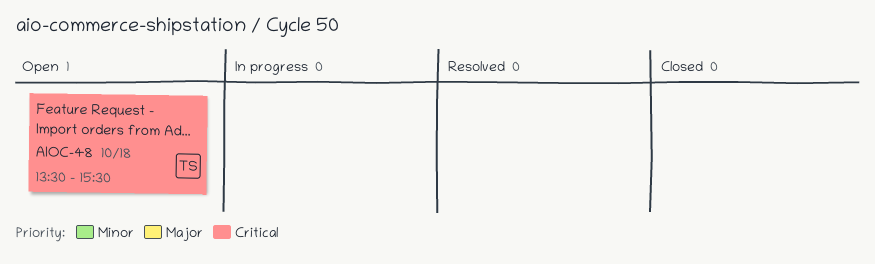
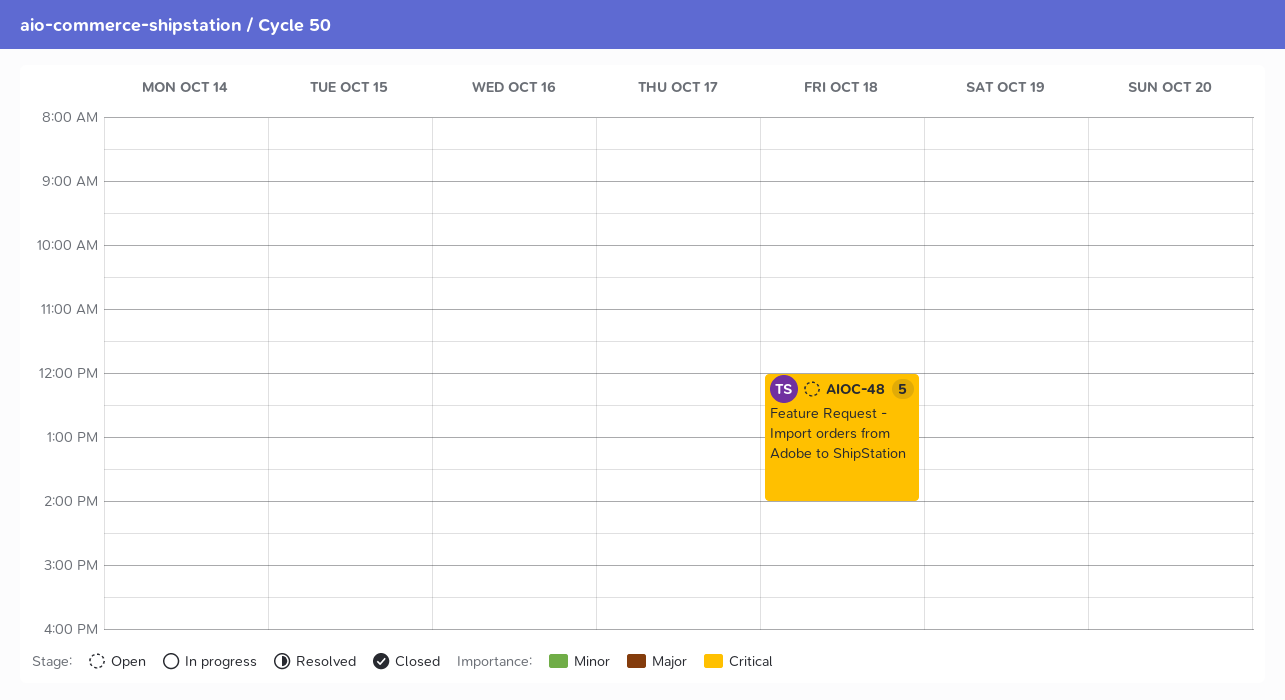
AIOC-48, begins: 13:30 -> 12:00
AIOC-48, ends: 15:30 -> 14:00

